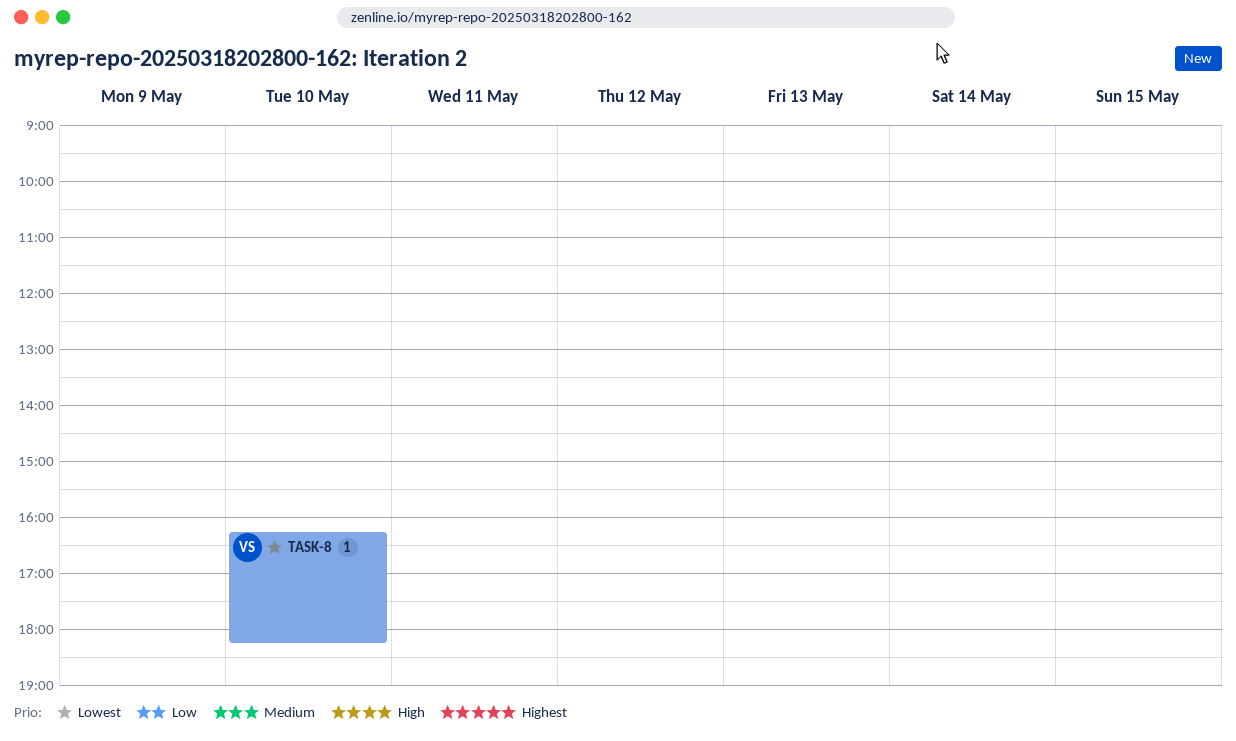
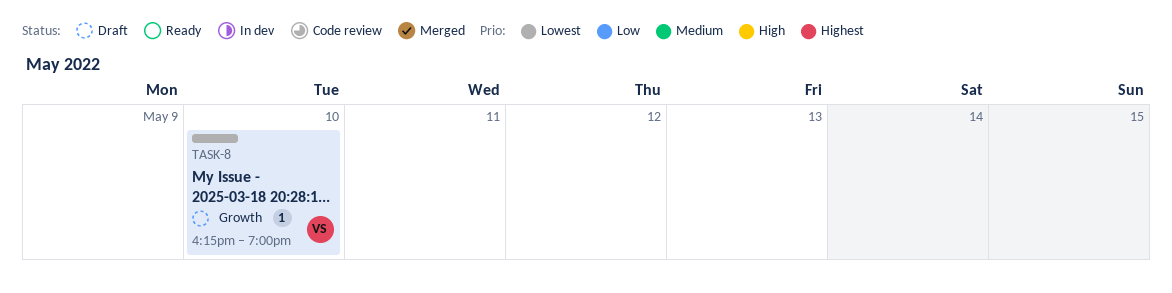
TASK-8, ends: 18:15 -> 19:00

